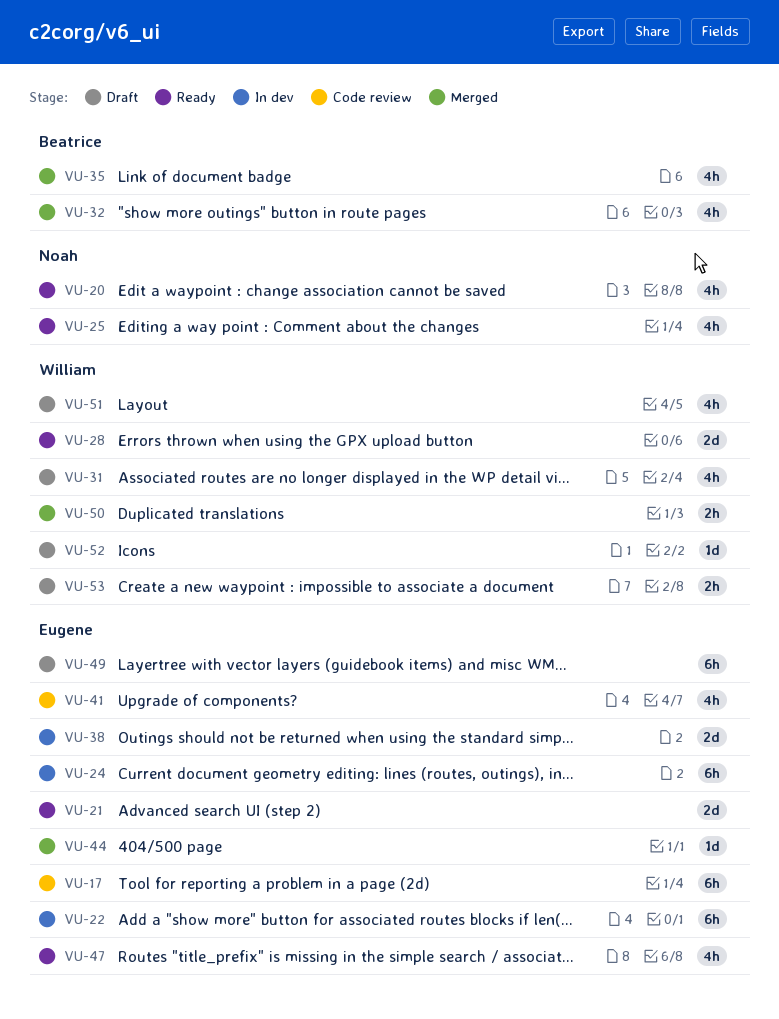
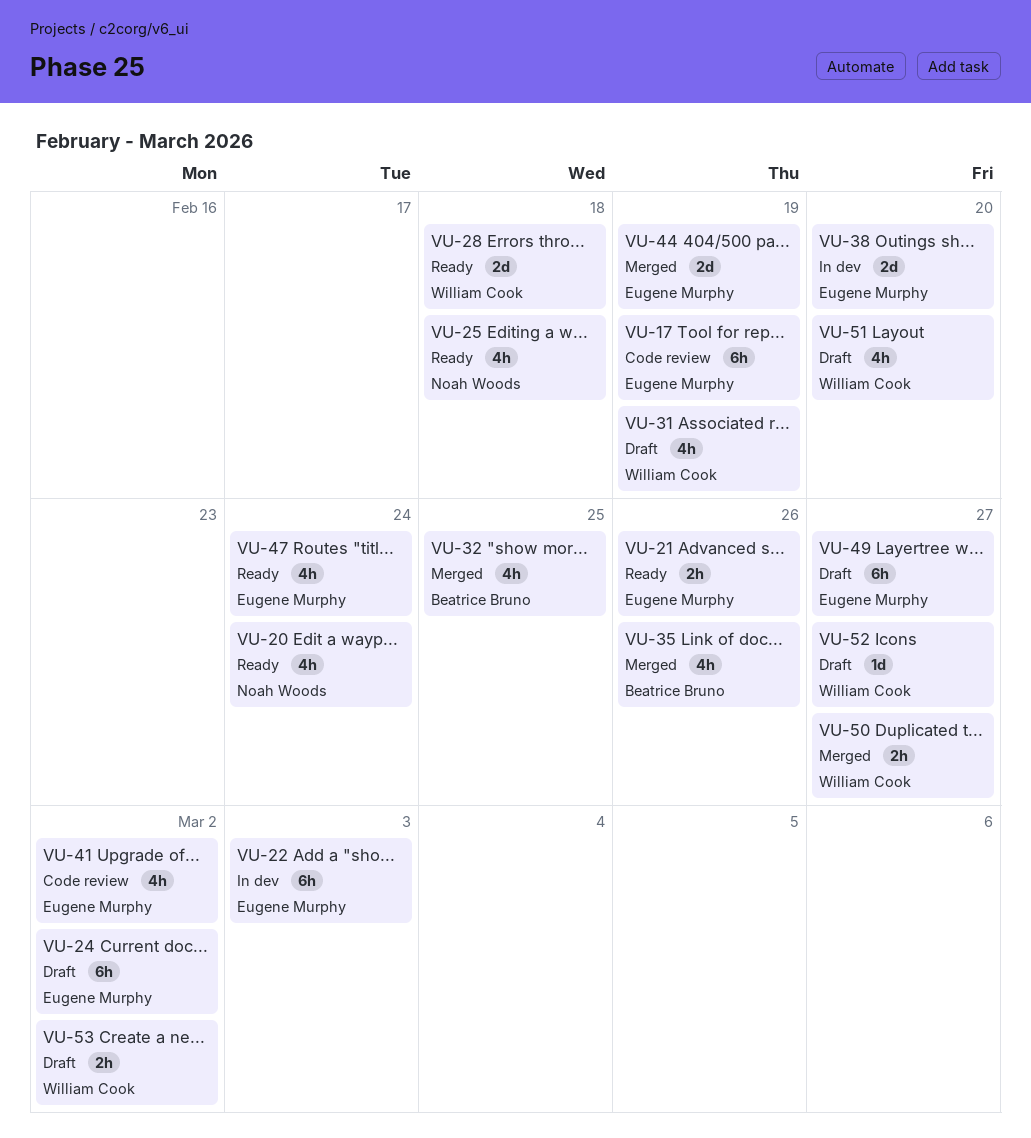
VU-21, estimate: 2d -> 2h
VU-24, status: In dev -> Draft
VU-44, estimate: 1d -> 2d

